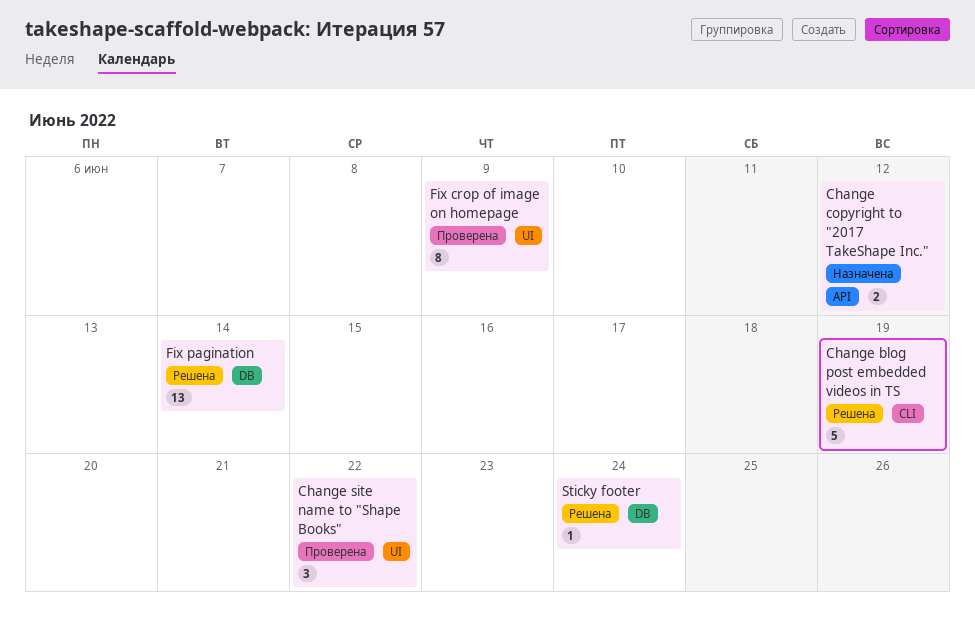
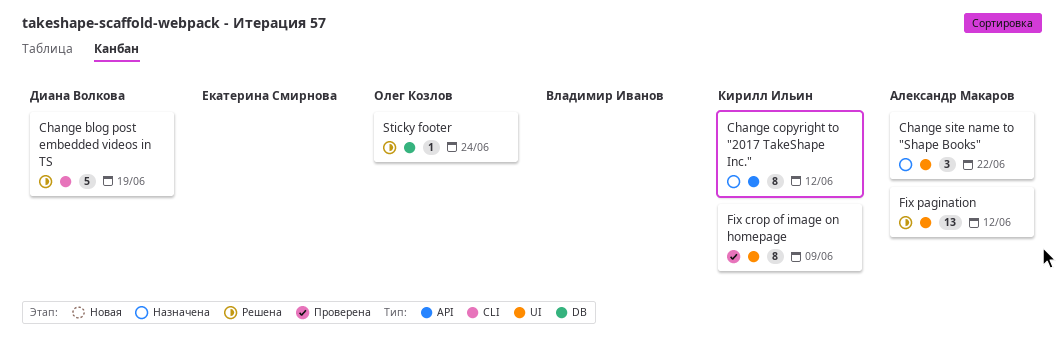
Change copyright to "2017 TakeShape Inc.", estimate: 2 -> 8
Change site name to "Shape Books", status: Проверена -> Назначена
Fix pagination, label: DB -> UI
Fix pagination, due: Jun 14 -> Jun 12

